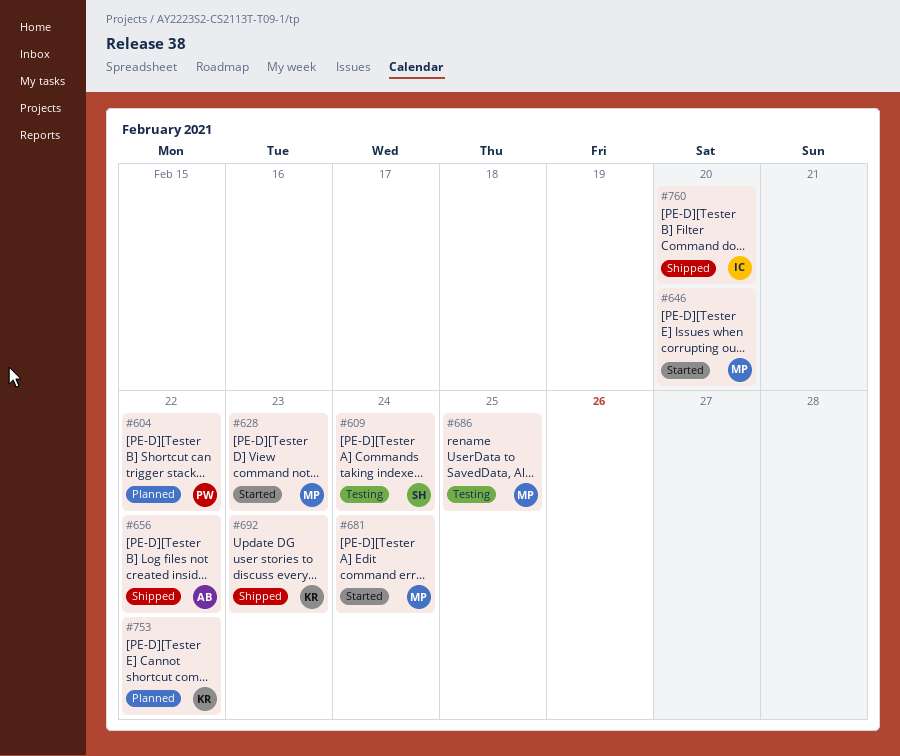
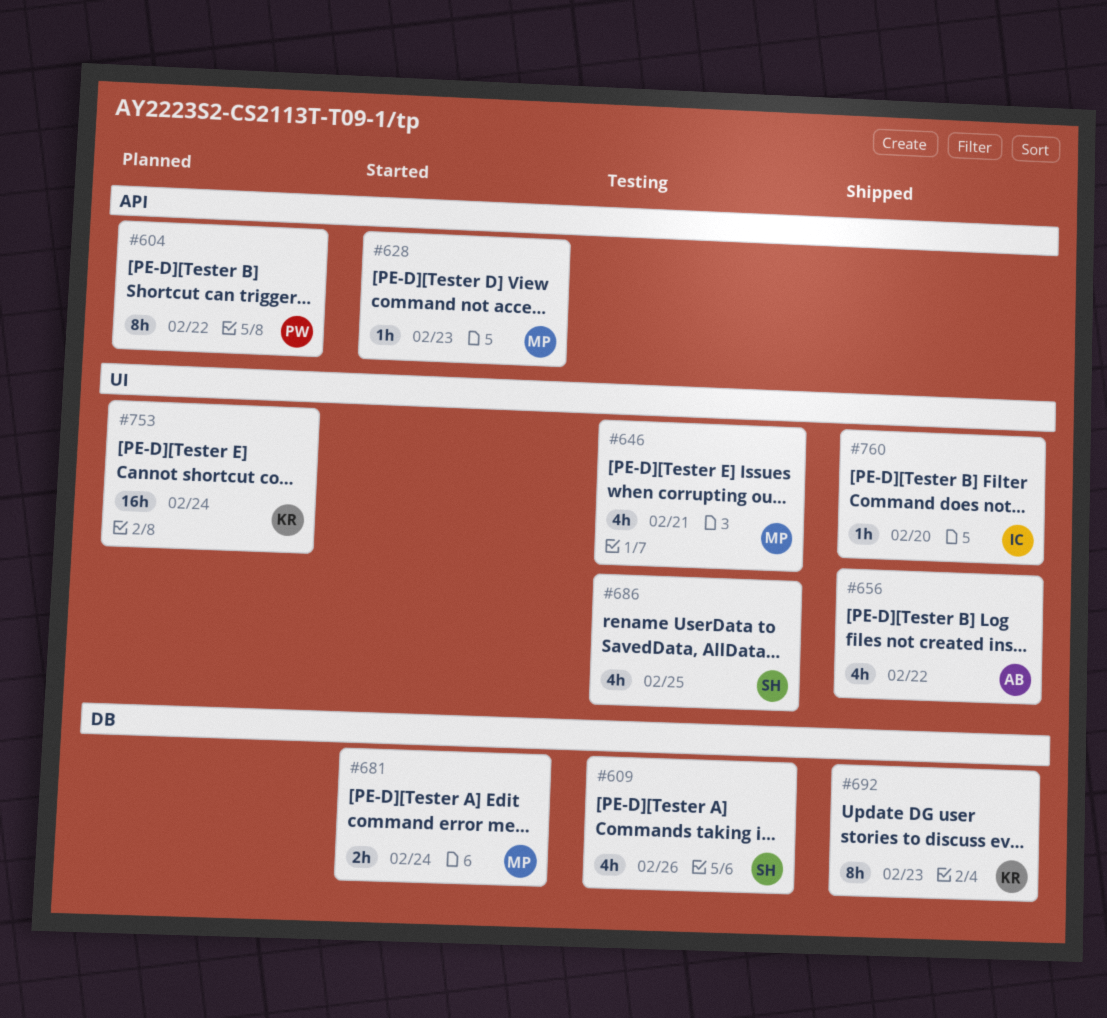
#609, due: Feb 24 -> Feb 26
#646, status: Started -> Testing
#646, due: Feb 20 -> Feb 21
#686, owner: MP -> SH
#753, due: Feb 22 -> Feb 24

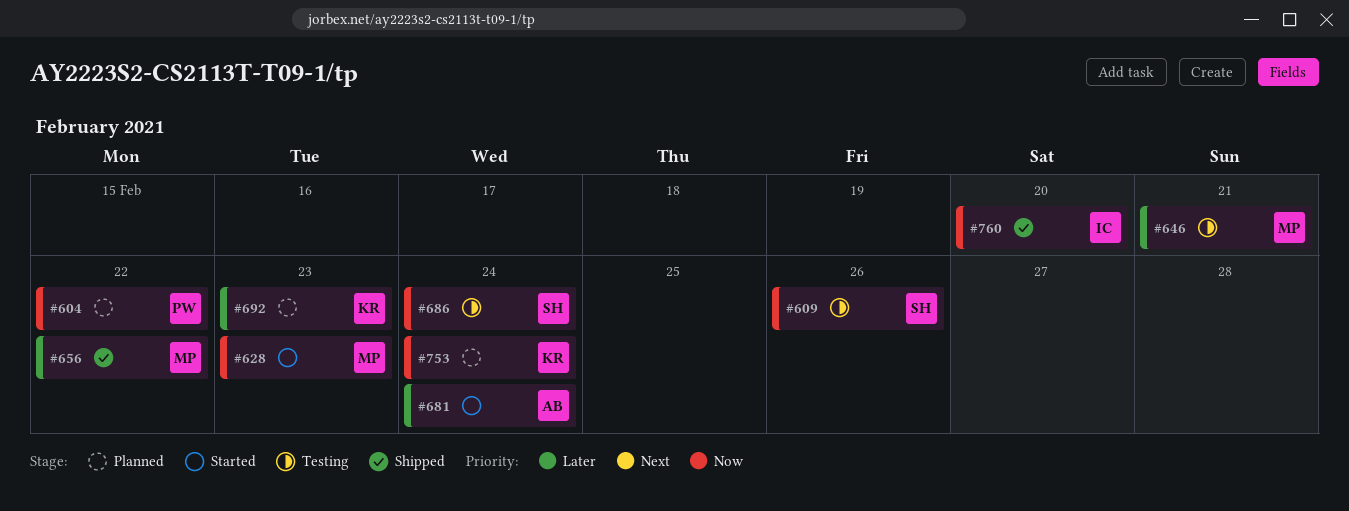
#656, owner: AB -> MP
#681, owner: MP -> AB
#686, due: Feb 25 -> Feb 24
#692, status: Shipped -> Planned

